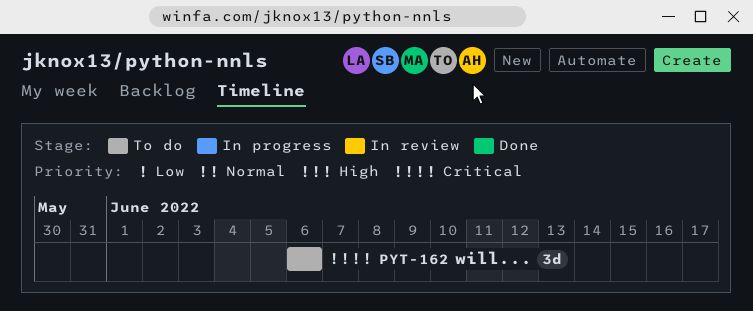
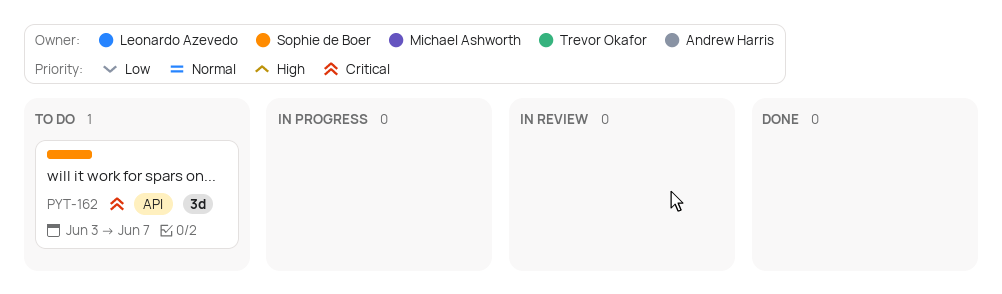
PYT-162, start: Jun 6 -> Jun 3
PYT-162, due: Jun 6 -> Jun 7

